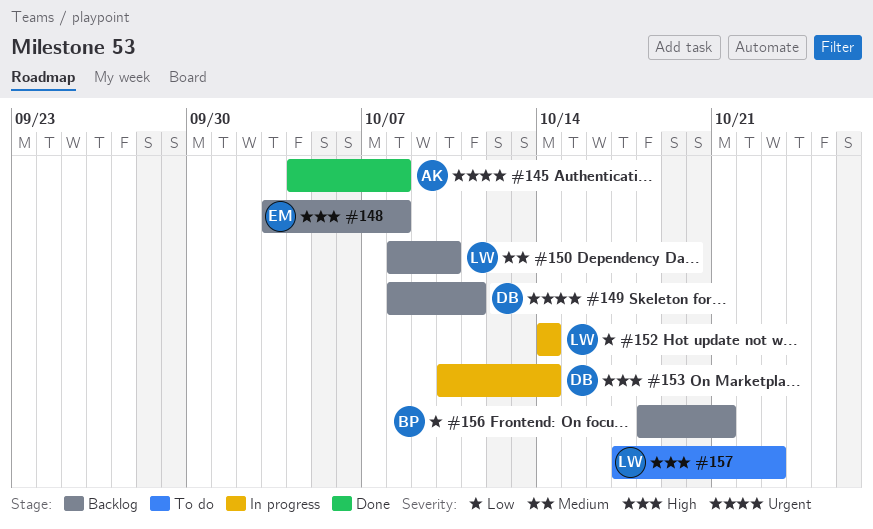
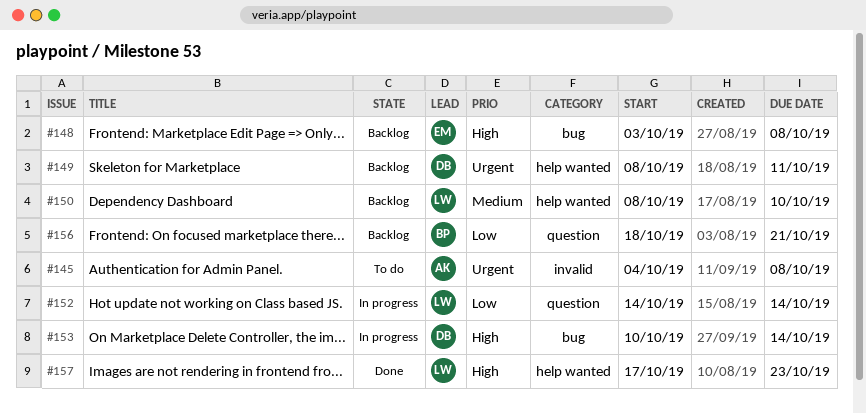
#145, status: Done -> To do
#157, status: To do -> Done

